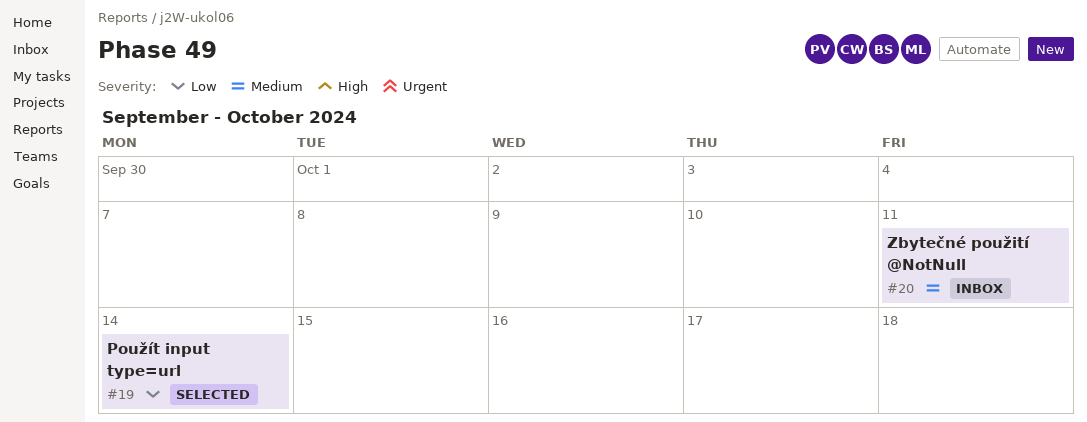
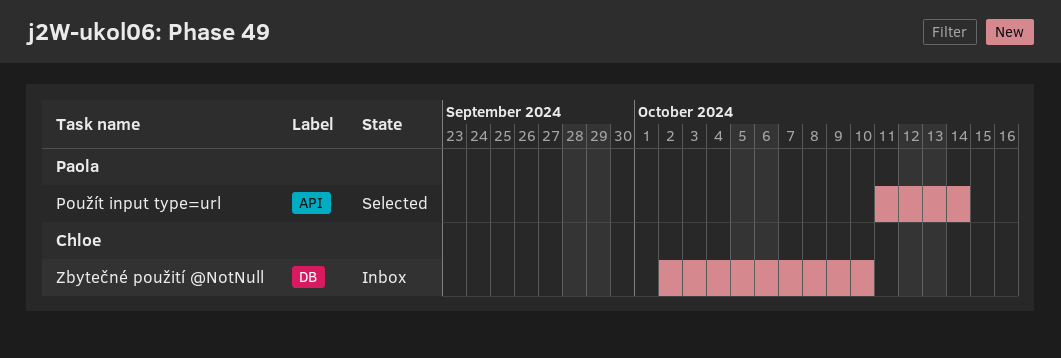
Zbytečné použití @NotNull, due: Oct 11 -> Oct 10

